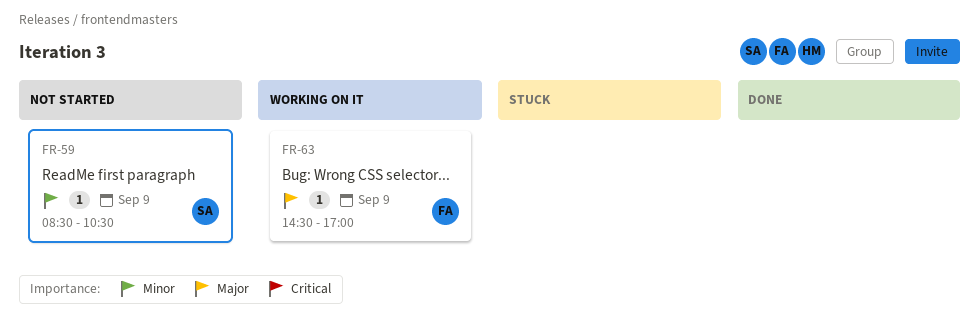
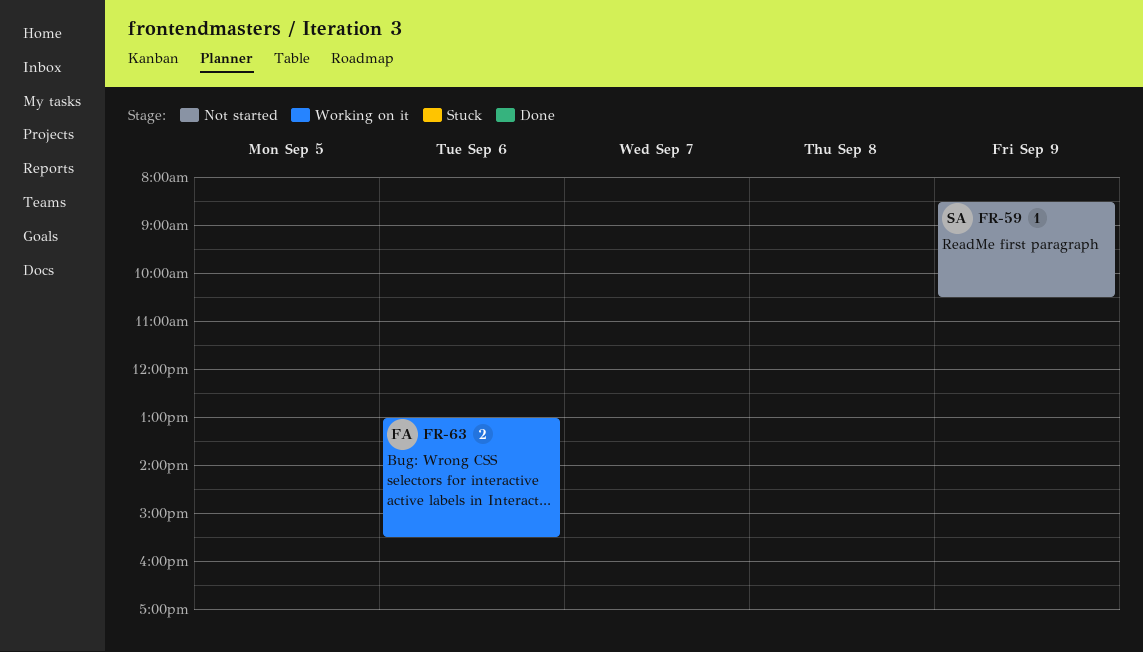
FR-63, estimate: 1 -> 2
FR-63, day: Sep 9 -> Sep 6
FR-63, begins: 14:30 -> 13:00
FR-63, ends: 17:00 -> 15:30

